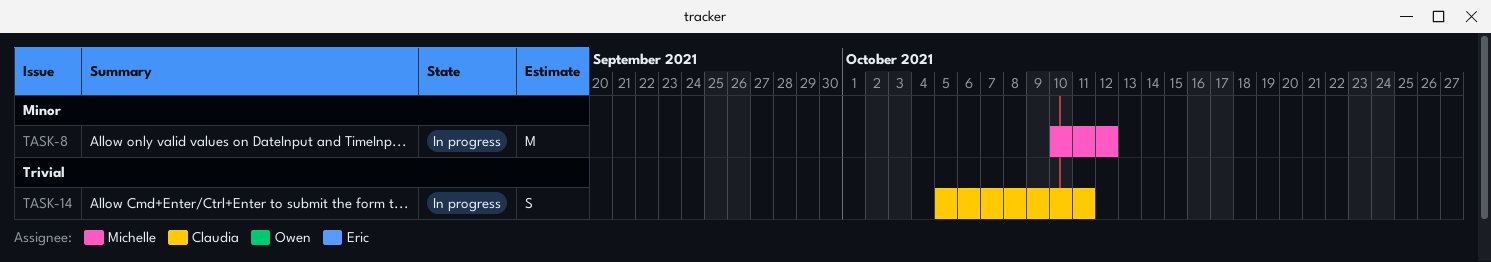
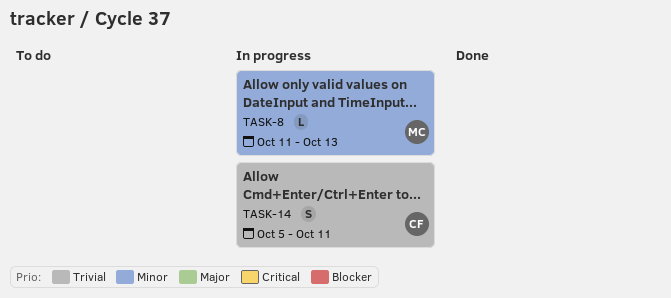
TASK-8, estimate: M -> L
TASK-8, start: Oct 10 -> Oct 11
TASK-8, due: Oct 12 -> Oct 13

